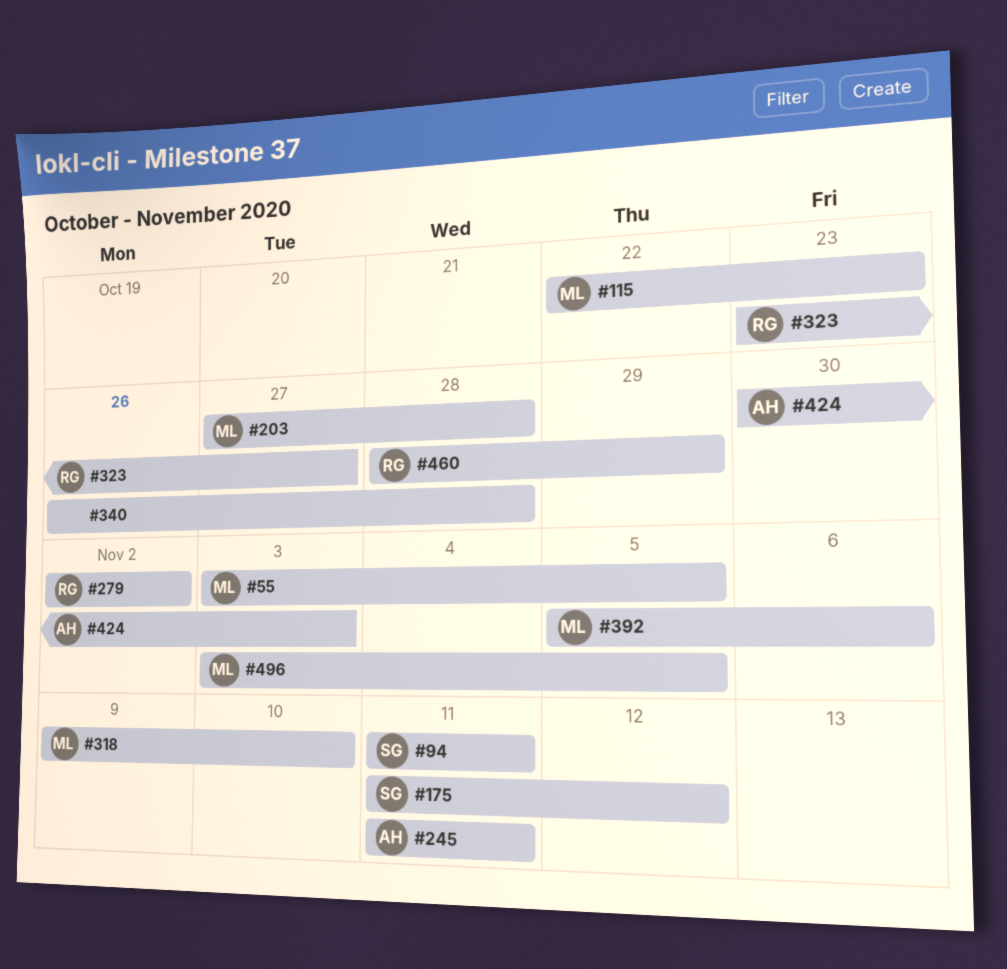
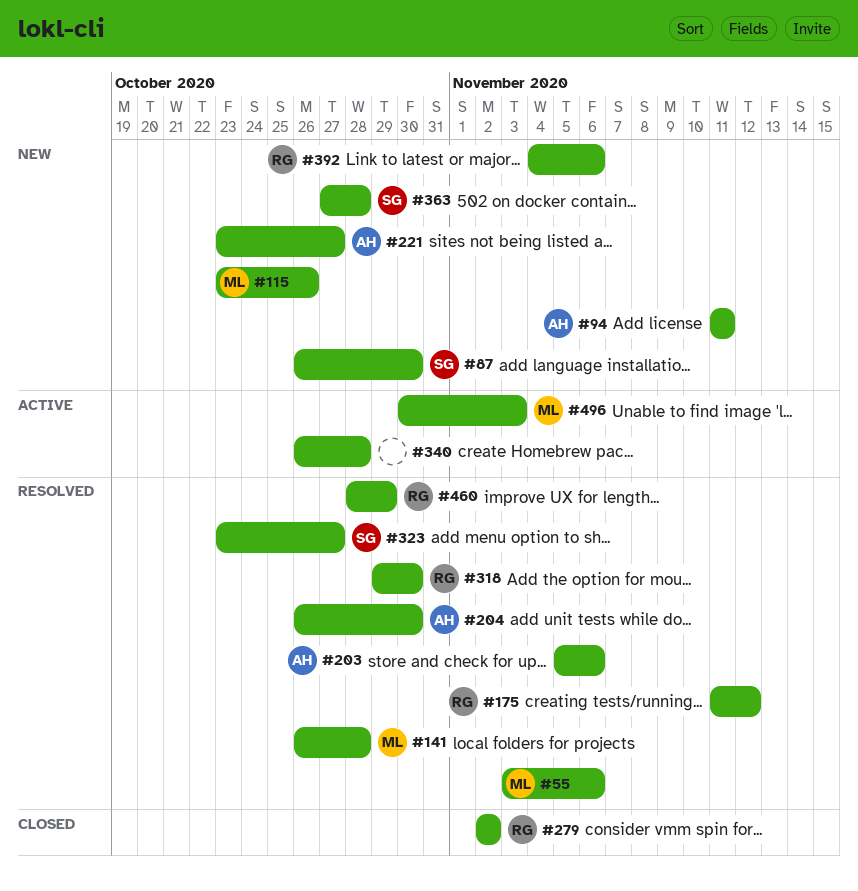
#55, due: Nov 5 -> Nov 6
#87: none -> present
#94, owner: SG -> AH
#115, start: Oct 22 -> Oct 23
#115, due: Oct 23 -> Oct 26
#141: none -> present
#175, owner: SG -> RG
#203, owner: ML -> AH
#203, start: Oct 27 -> Nov 5
#203, due: Oct 28 -> Nov 6
#204: none -> present
#221: none -> present
#245: present -> none
#318, owner: ML -> RG
#318, start: Nov 9 -> Oct 29
#318, due: Nov 10 -> Oct 30
#323, owner: RG -> SG
#363: none -> present
#392, owner: ML -> RG
#392, start: Nov 5 -> Nov 4
#424: present -> none
#496, start: Nov 3 -> Oct 30
#496, due: Nov 5 -> Nov 3

